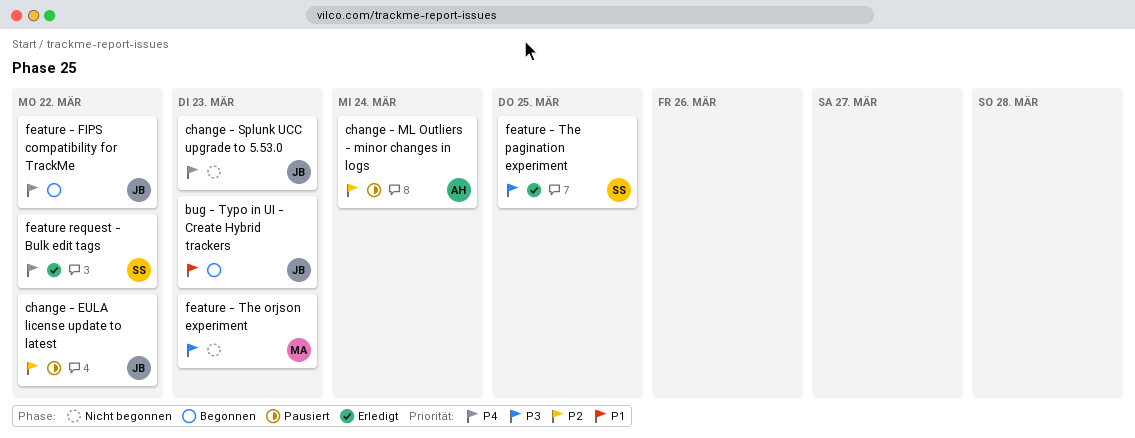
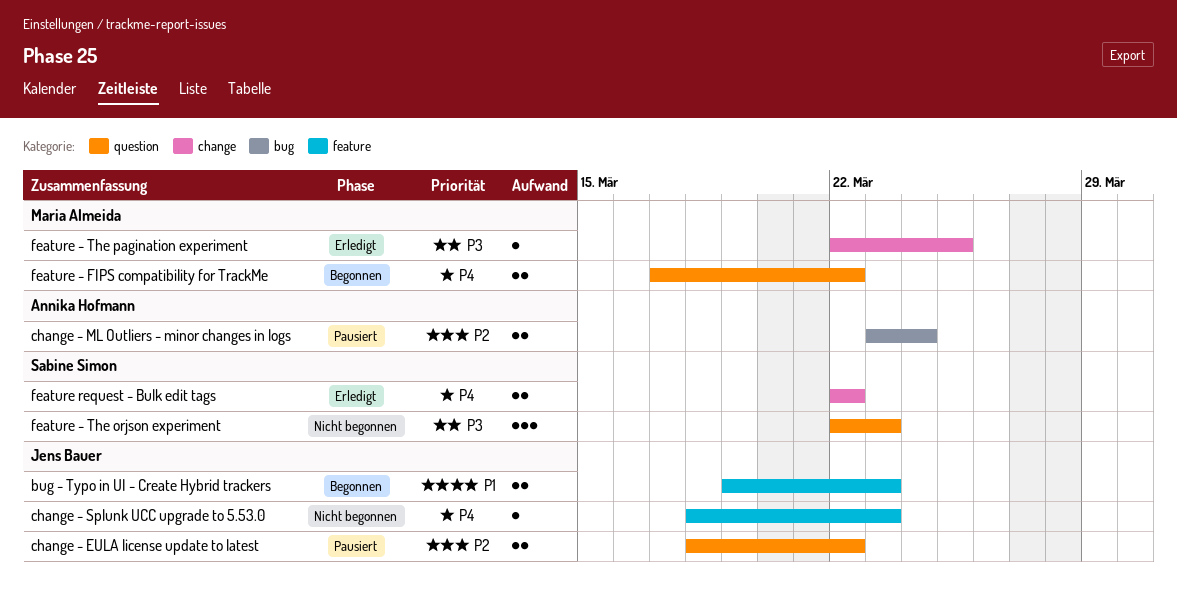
feature - FIPS compatibility for TrackMe, owner: Jens Bauer -> Maria Almeida
feature - The orjson experiment, owner: Maria Almeida -> Sabine Simon
feature - The pagination experiment, owner: Sabine Simon -> Maria Almeida

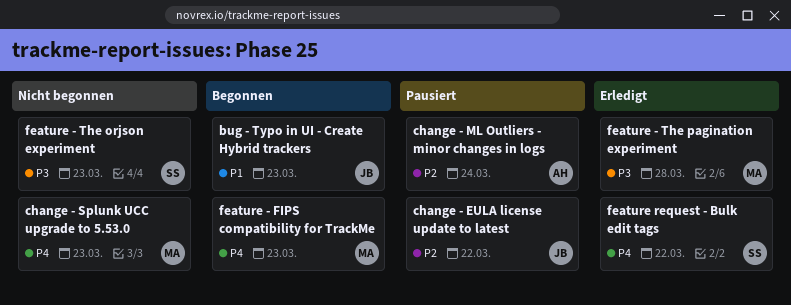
change - Splunk UCC upgrade to 5.53.0, owner: Jens Bauer -> Maria Almeida
feature - FIPS compatibility for TrackMe, due: Mar 22 -> Mar 23
feature - The pagination experiment, due: Mar 25 -> Mar 28

